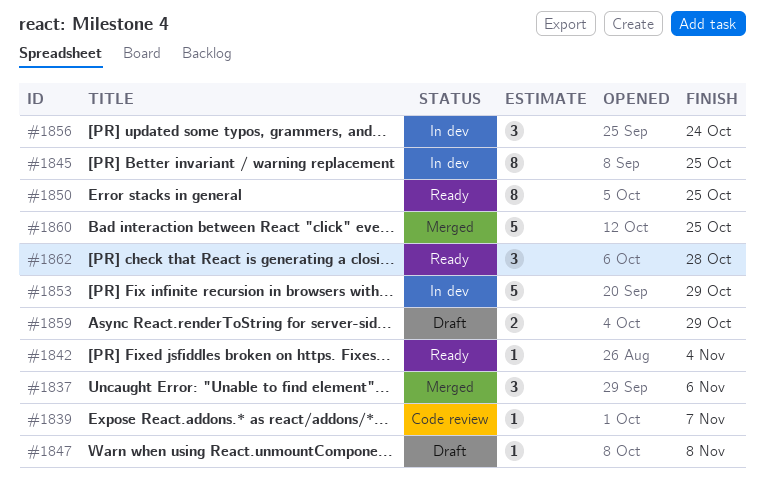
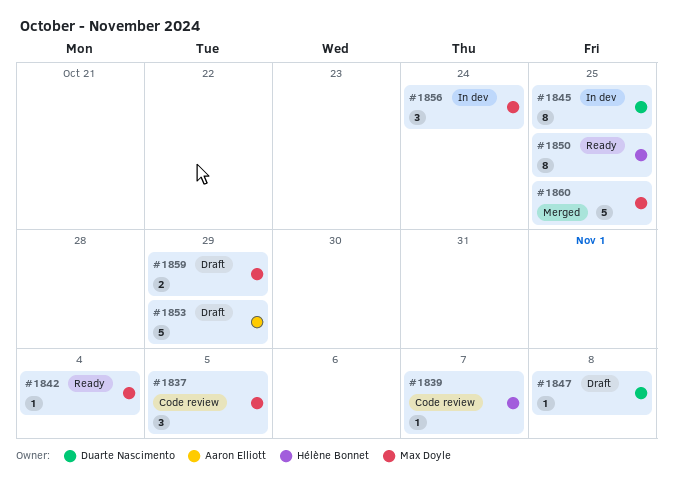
#1837, status: Merged -> Code review
#1837, due: Nov 6 -> Nov 5
#1853, status: In dev -> Draft
#1862: present -> none

